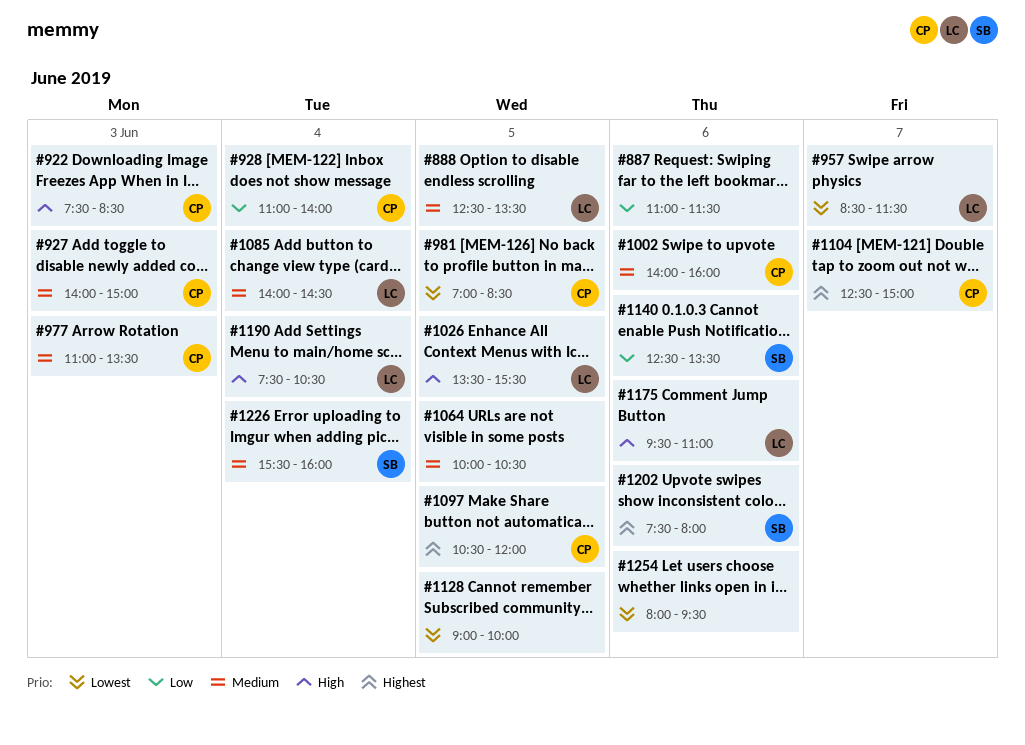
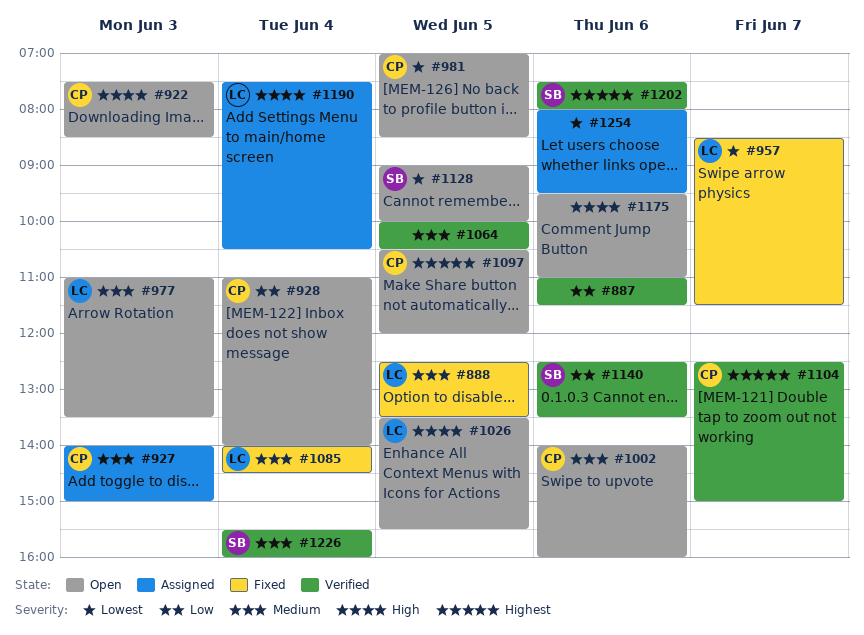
#977, owner: CP -> LC
#1128, owner: none -> SB
#1175, owner: LC -> none

